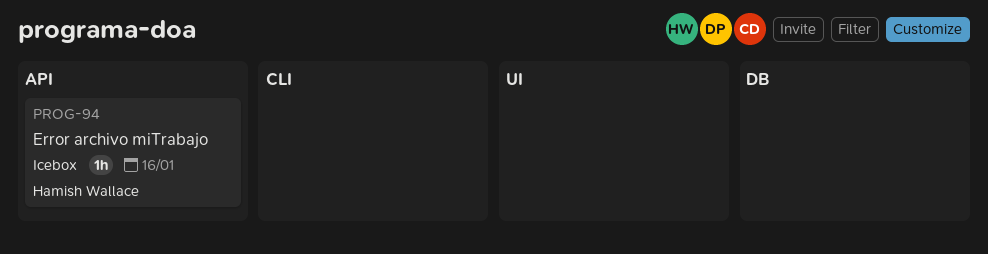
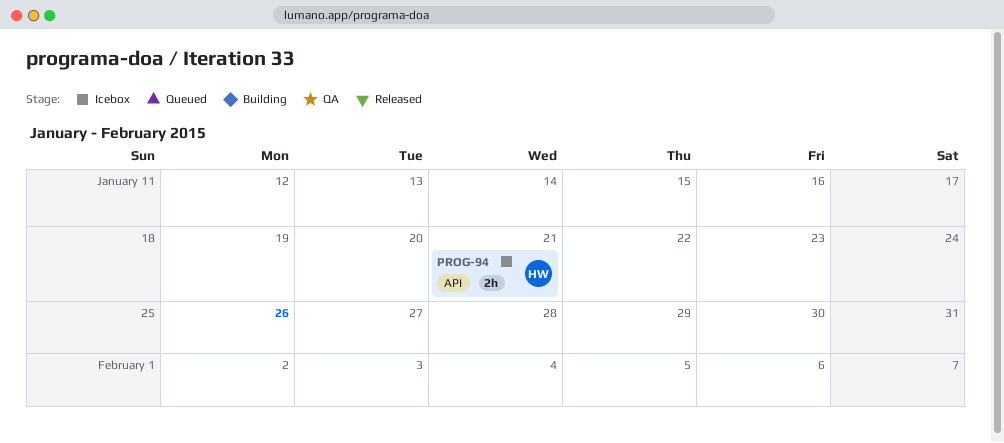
PROG-94, estimate: 1h -> 2h
PROG-94, due: Jan 16 -> Jan 21

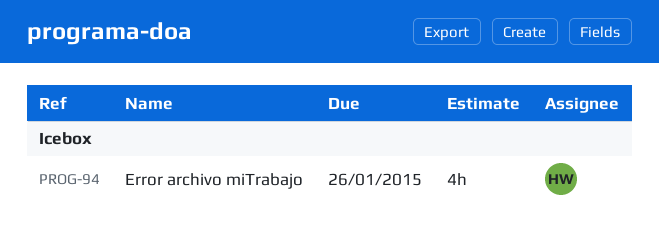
PROG-94, estimate: 2h -> 4h
PROG-94, due: Jan 21 -> Jan 26

